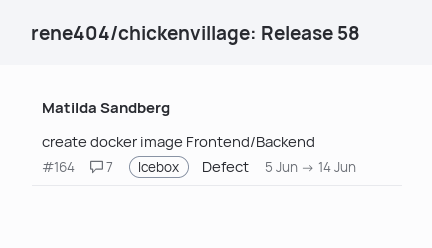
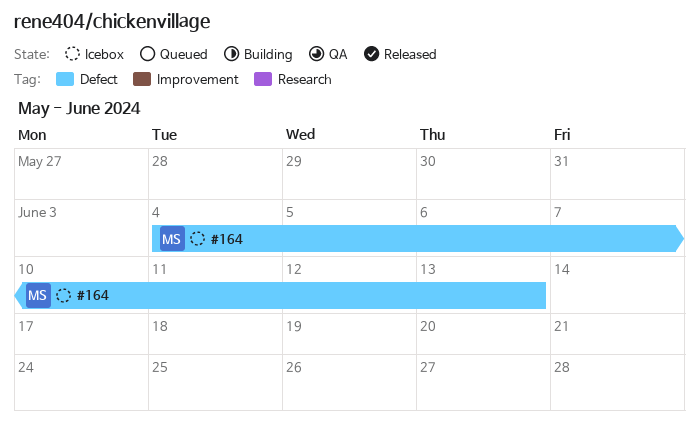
#164, start: Jun 5 -> Jun 4
#164, due: Jun 14 -> Jun 13

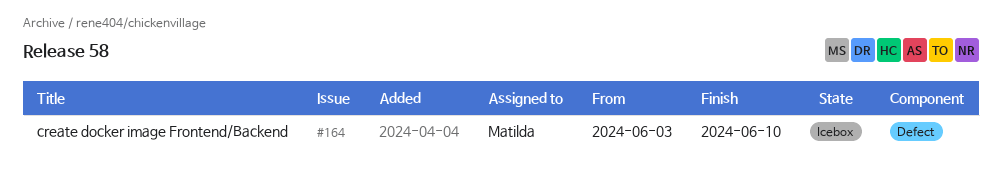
#164, start: Jun 4 -> Jun 3
#164, due: Jun 13 -> Jun 10

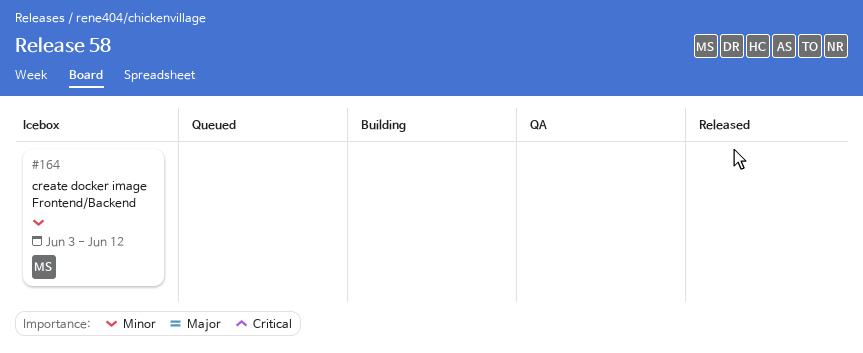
#164, due: Jun 10 -> Jun 12

